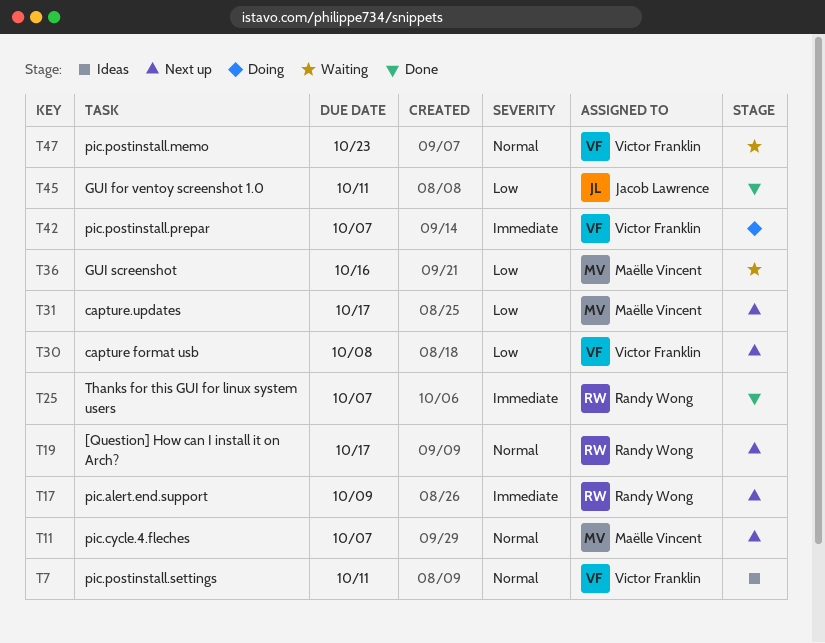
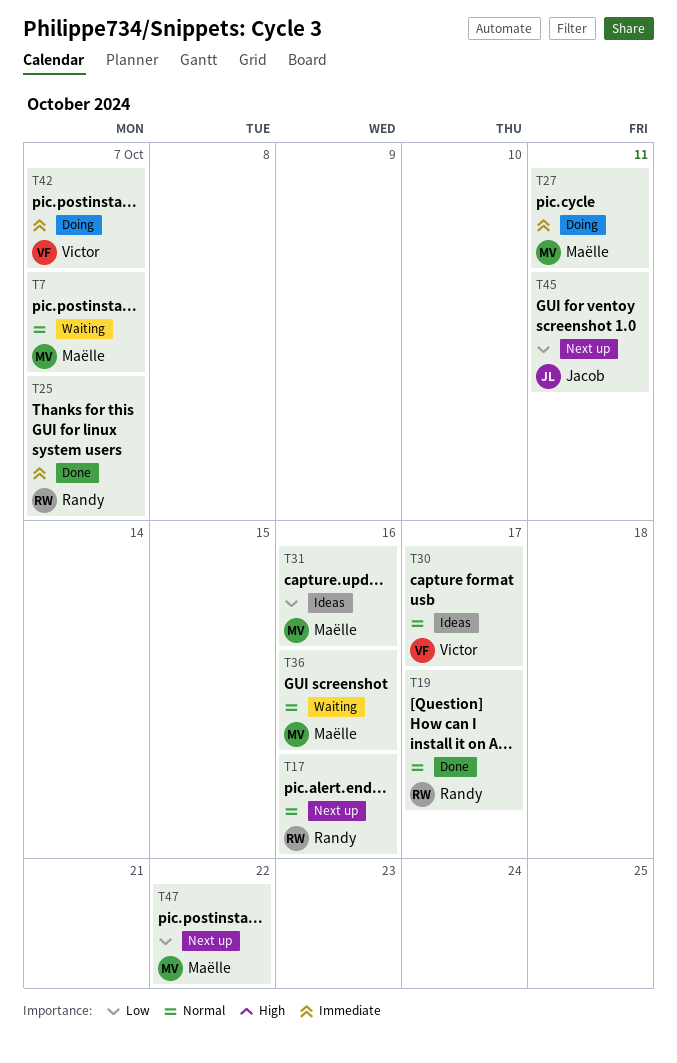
T7, status: Ideas -> Waiting
T7, owner: Victor Franklin -> Maëlle Vincent
T7, due: Oct 11 -> Oct 7
T11: present -> none
T17, priority: Immediate -> Normal
T17, due: Oct 9 -> Oct 16
T19, status: Next up -> Done
T27: none -> present
T30, status: Next up -> Ideas
T30, priority: Low -> Normal
T30, due: Oct 8 -> Oct 17
T31, status: Next up -> Ideas
T31, due: Oct 17 -> Oct 16
T36, priority: Low -> Normal
T45, status: Done -> Next up
T47, status: Waiting -> Next up
T47, owner: Victor Franklin -> Maëlle Vincent
T47, priority: Normal -> Low
T47, due: Oct 23 -> Oct 22

